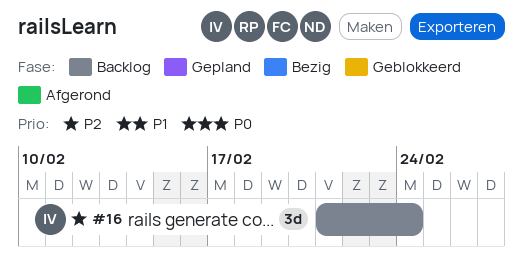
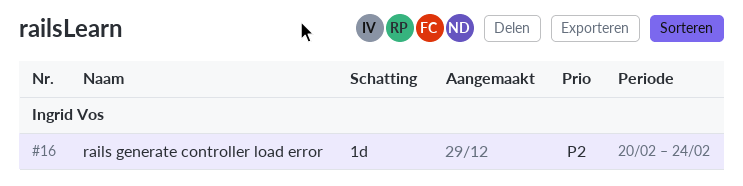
#16, estimate: 3d -> 1d
#16, start: Feb 21 -> Feb 20

